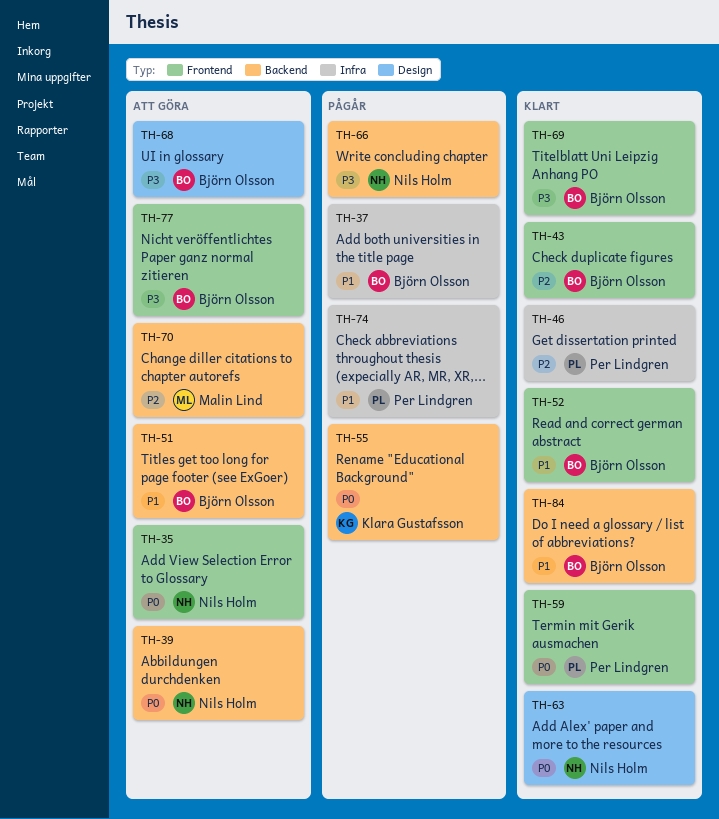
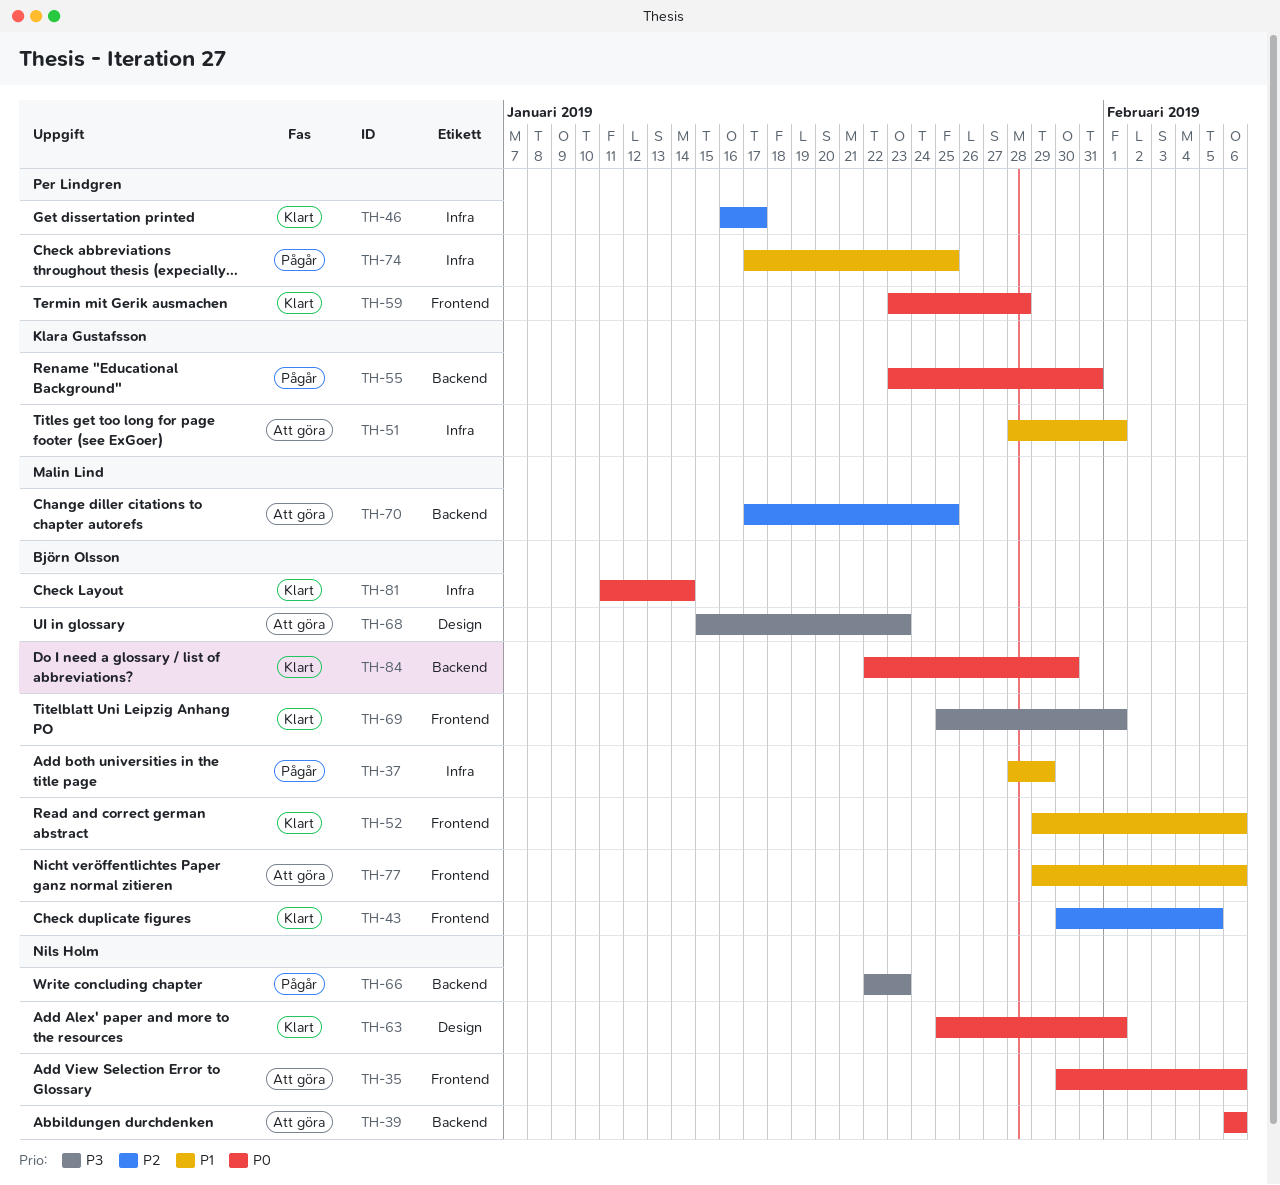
TH-51, owner: Björn Olsson -> Klara Gustafsson
TH-51, label: Backend -> Infra
TH-77, priority: P3 -> P1
TH-81: none -> present
TH-84, priority: P1 -> P0

